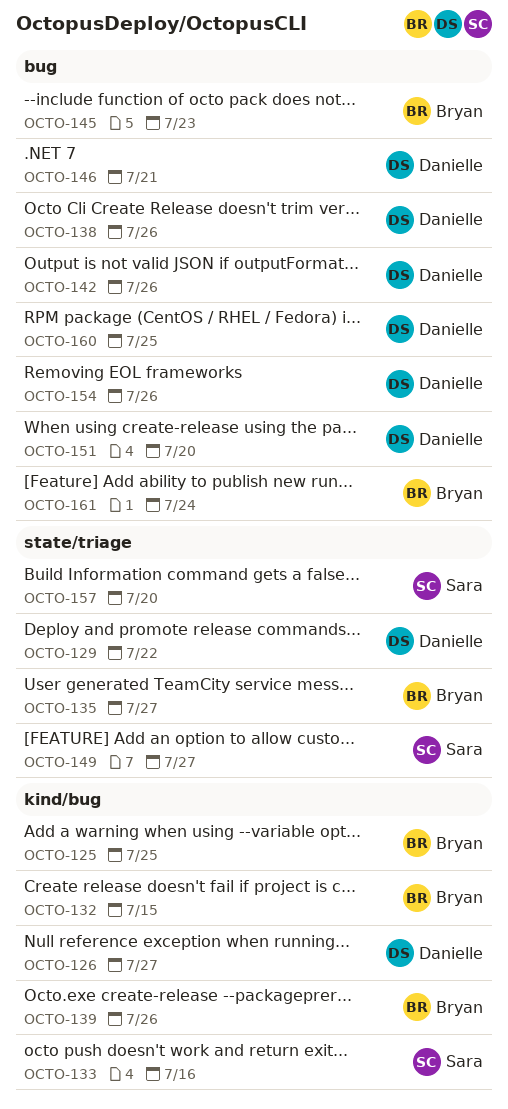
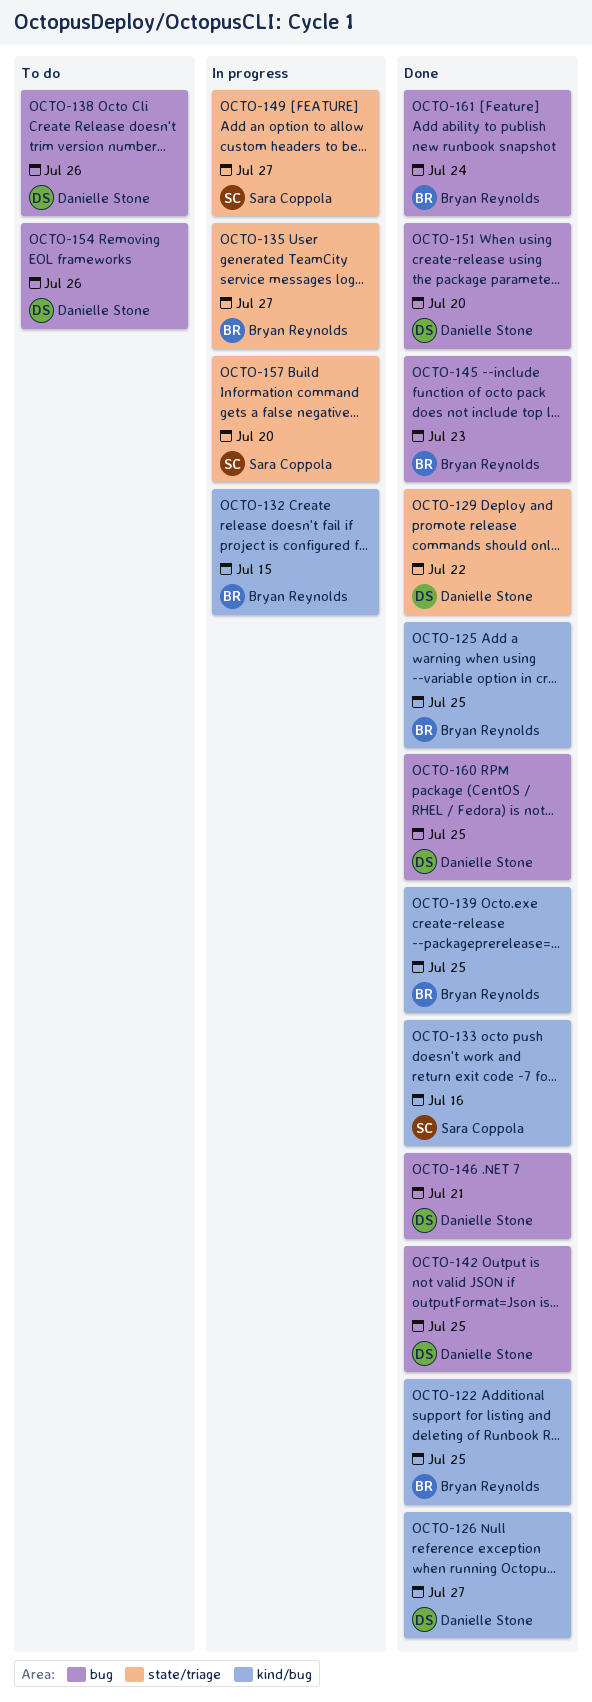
OCTO-122: none -> present
OCTO-139, due: Jul 26 -> Jul 25
OCTO-142, due: Jul 26 -> Jul 25

